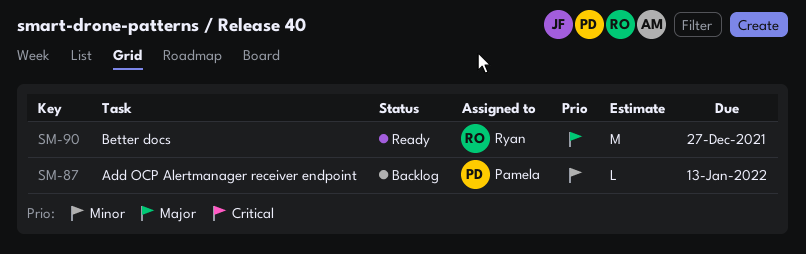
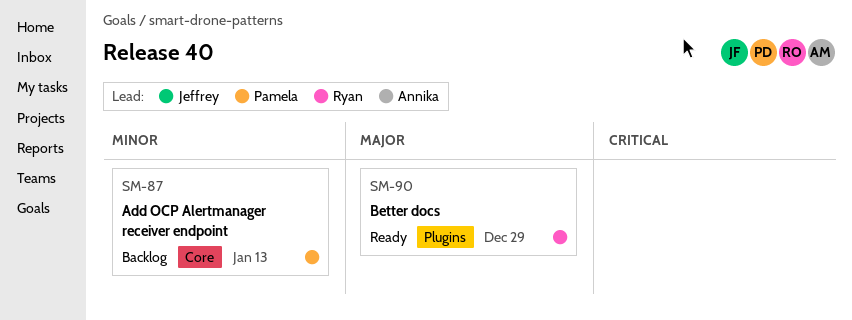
SM-90, due: Dec 27 -> Dec 29

